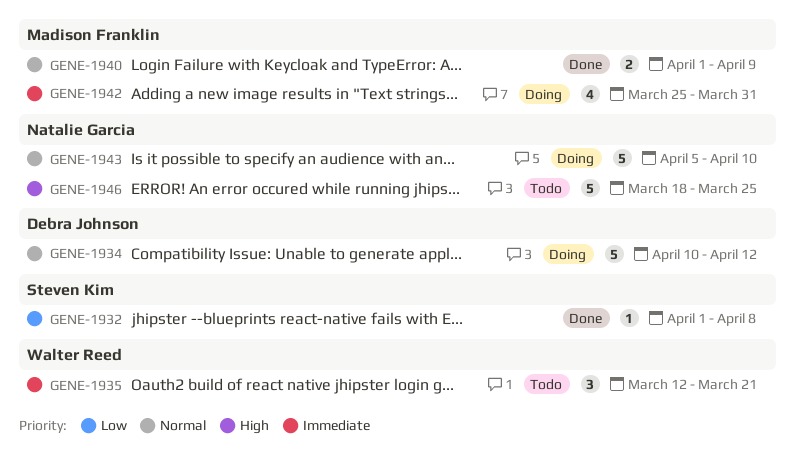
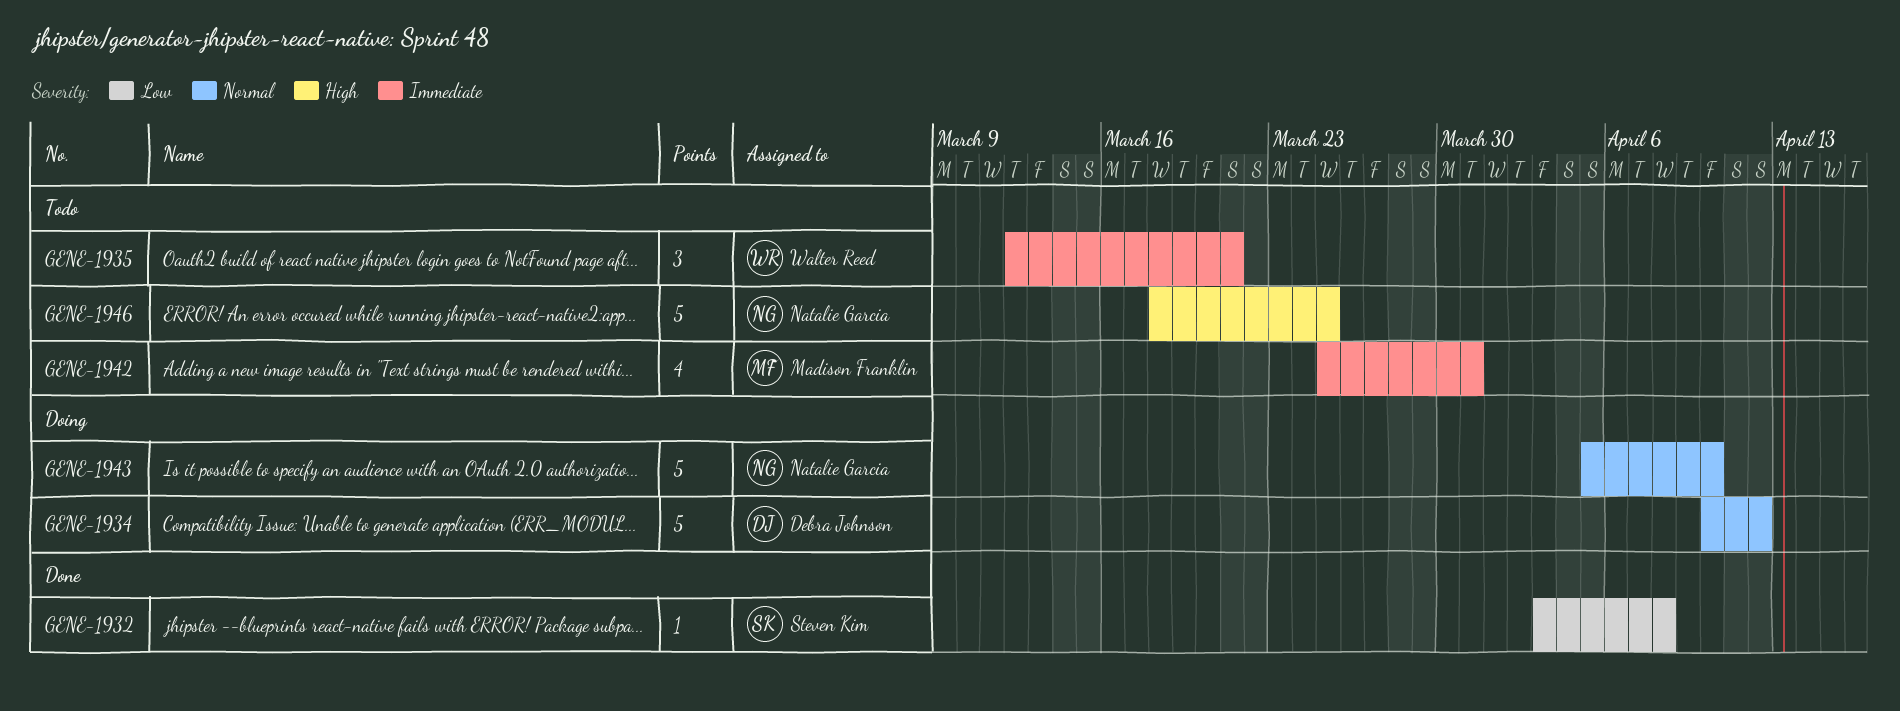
GENE-1932, start: Apr 1 -> Apr 3
GENE-1940: present -> none
GENE-1942, status: Doing -> Todo

